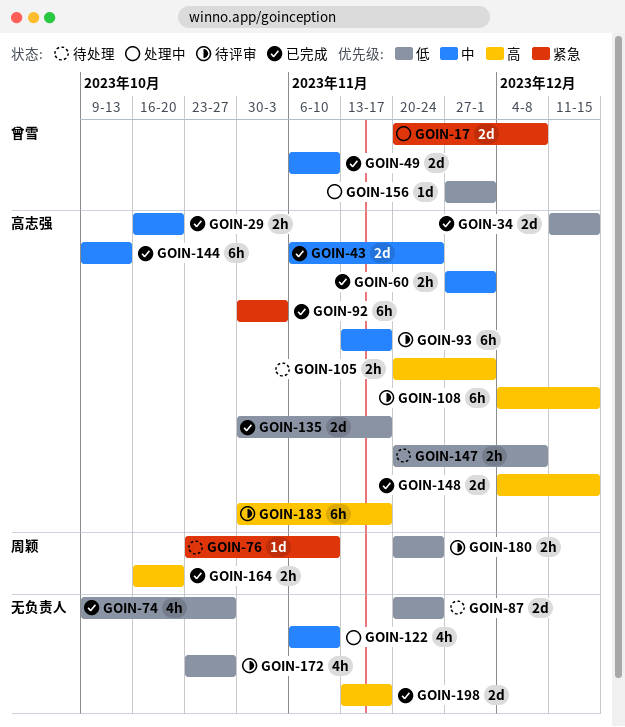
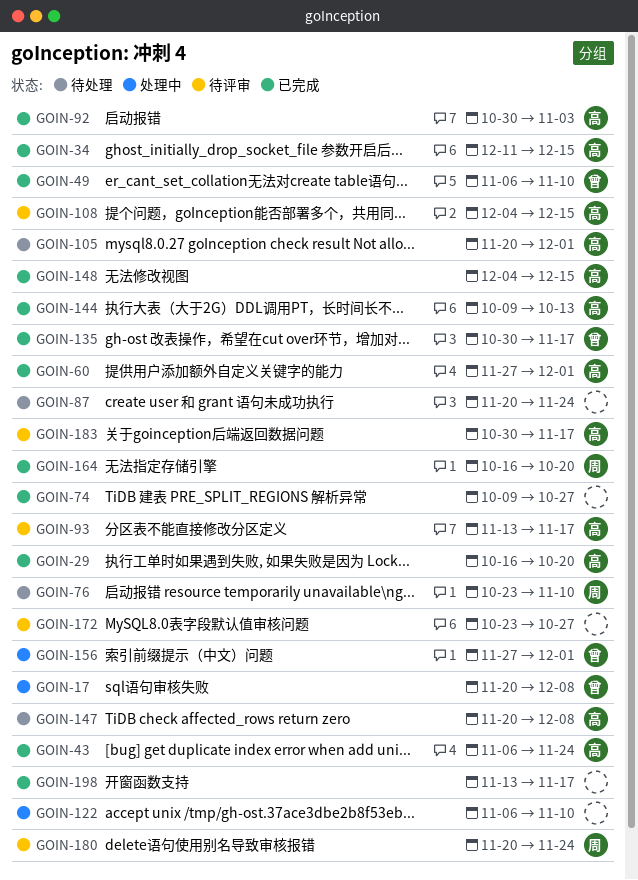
GOIN-135, owner: 高志强 -> 曾雪

